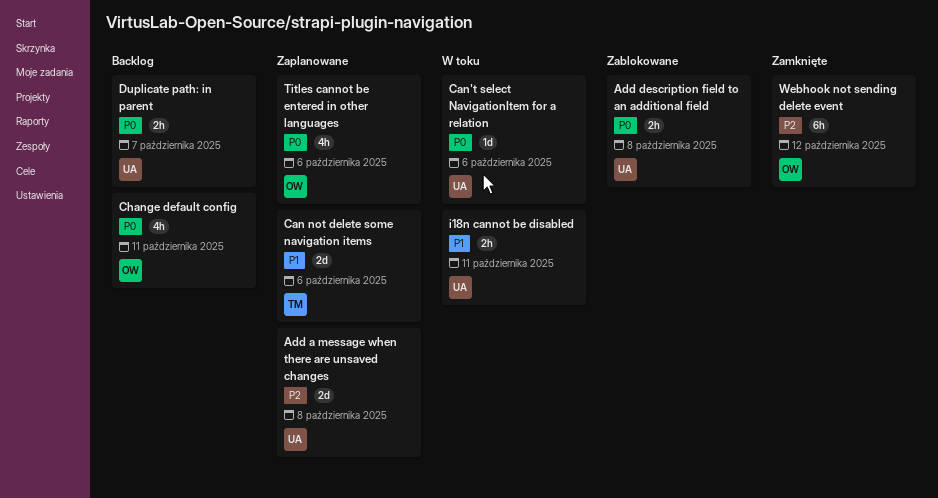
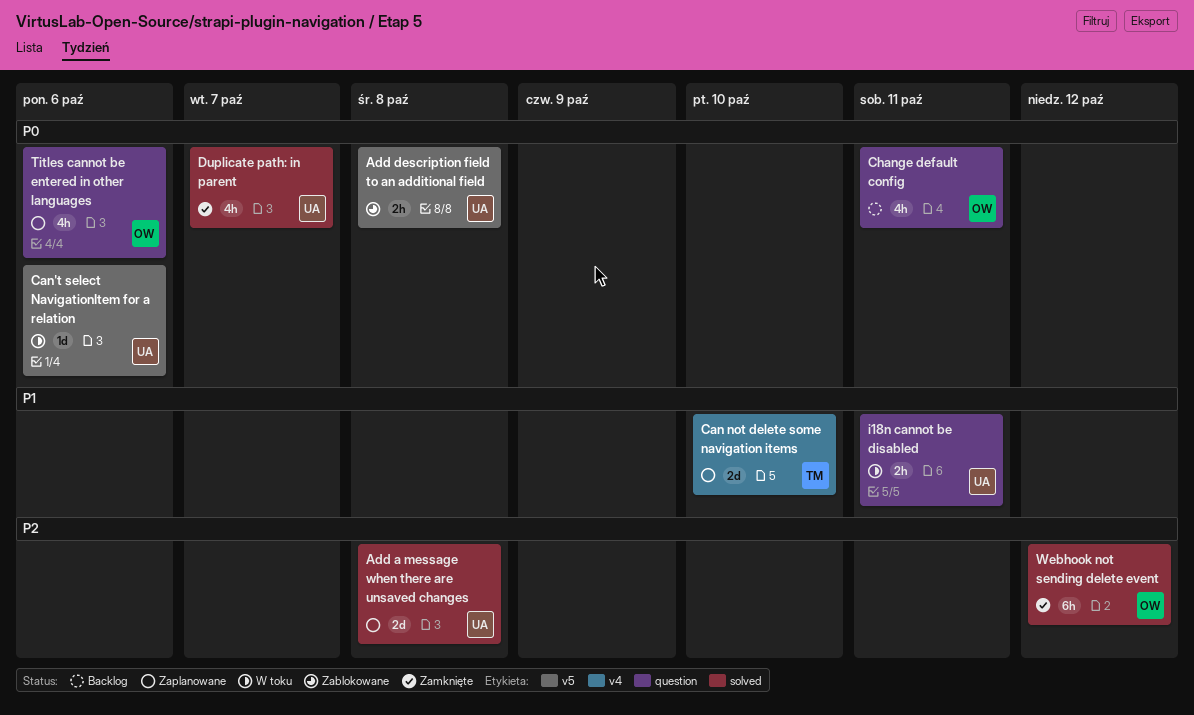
Can not delete some navigation items, due: Oct 6 -> Oct 10
Duplicate path: in parent, status: Backlog -> Zamknięte
Duplicate path: in parent, estimate: 2h -> 4h

